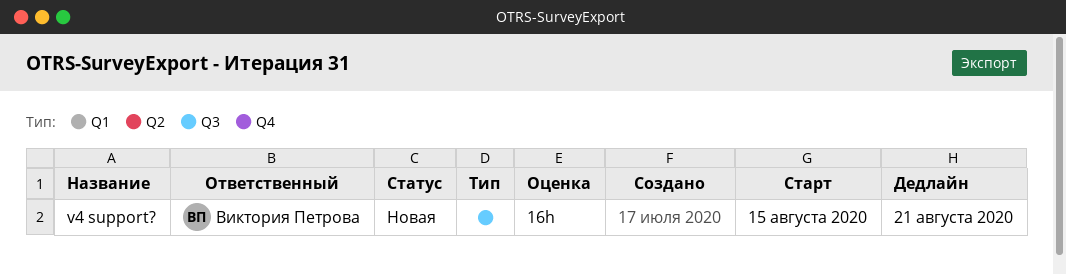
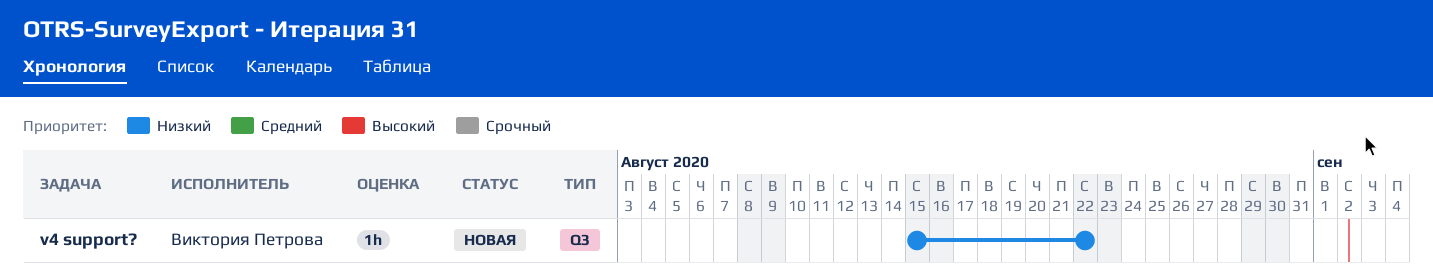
v4 support?, estimate: 16h -> 1h
v4 support?, due: Aug 21 -> Aug 22

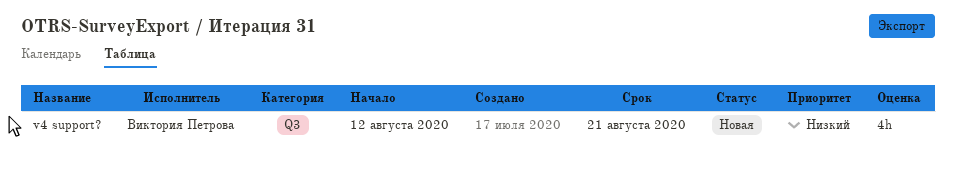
v4 support?, estimate: 1h -> 4h
v4 support?, start: Aug 15 -> Aug 12
v4 support?, due: Aug 22 -> Aug 21

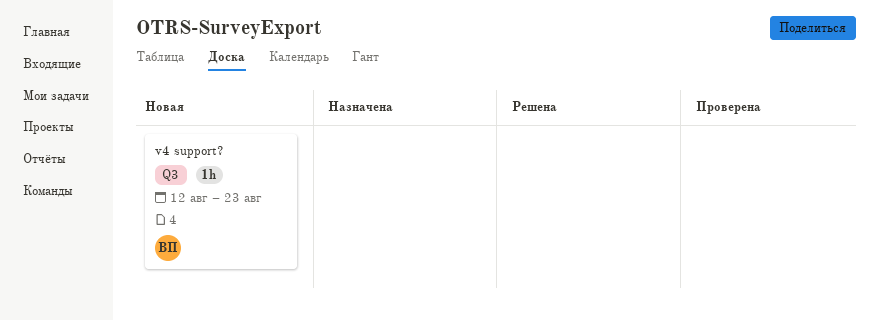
v4 support?, estimate: 4h -> 1h
v4 support?, due: Aug 21 -> Aug 23

